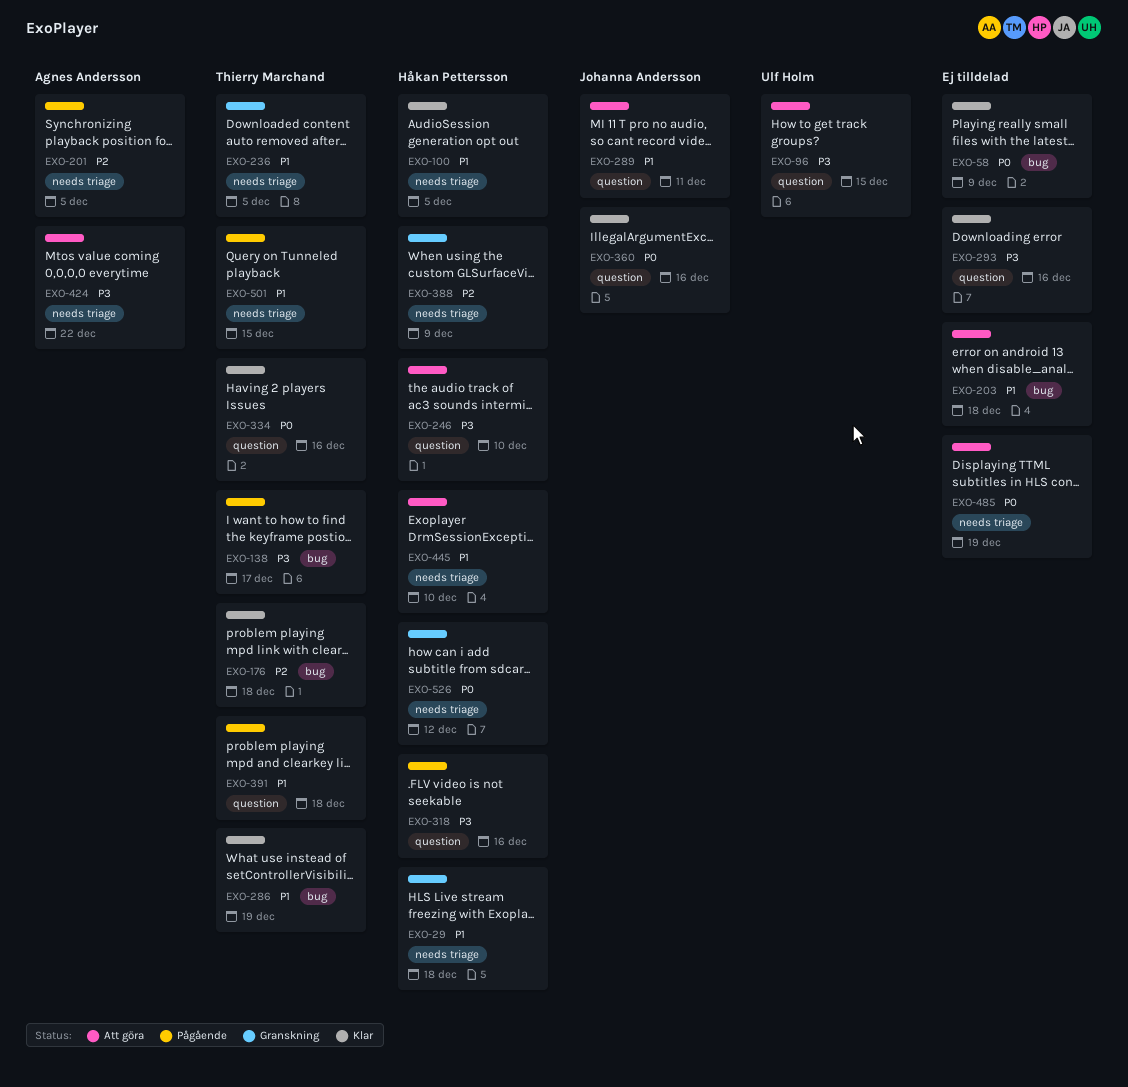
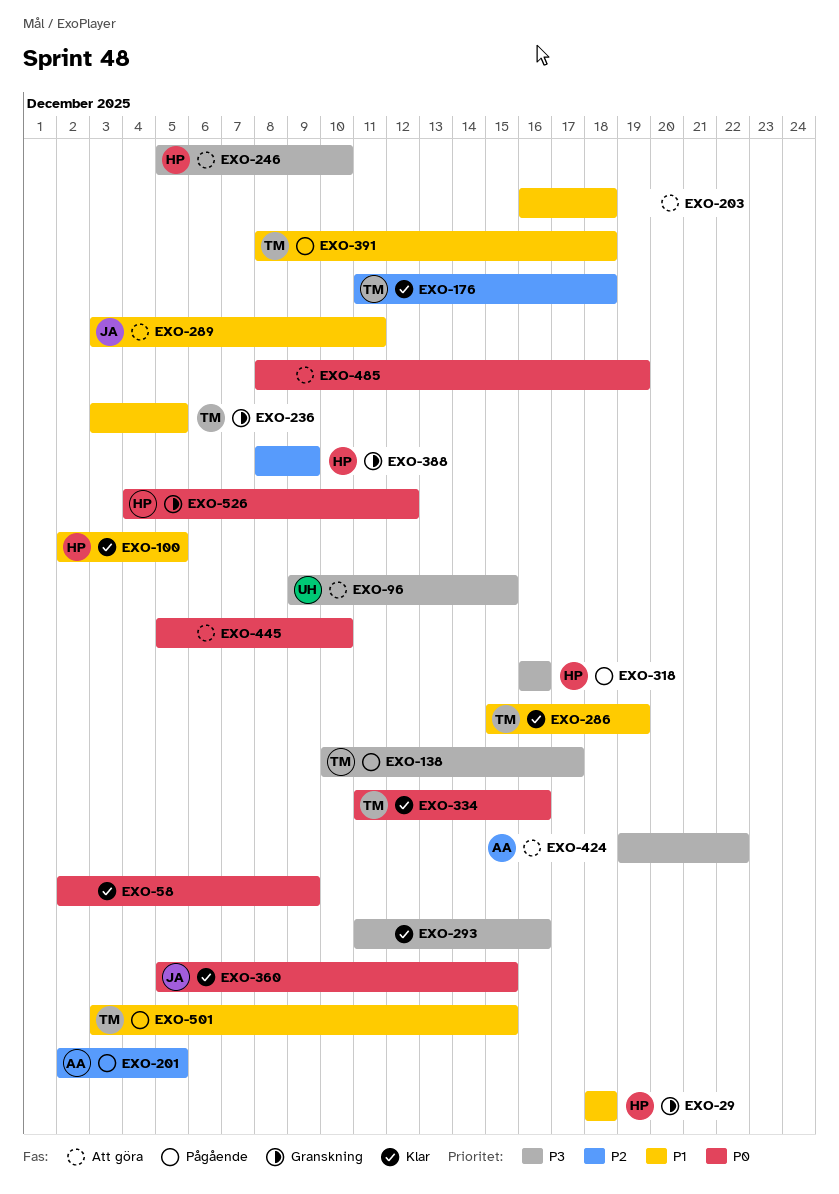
EXO-360, due: Dec 16 -> Dec 15
EXO-445, owner: Håkan Pettersson -> none
EXO-445, priority: P1 -> P0

